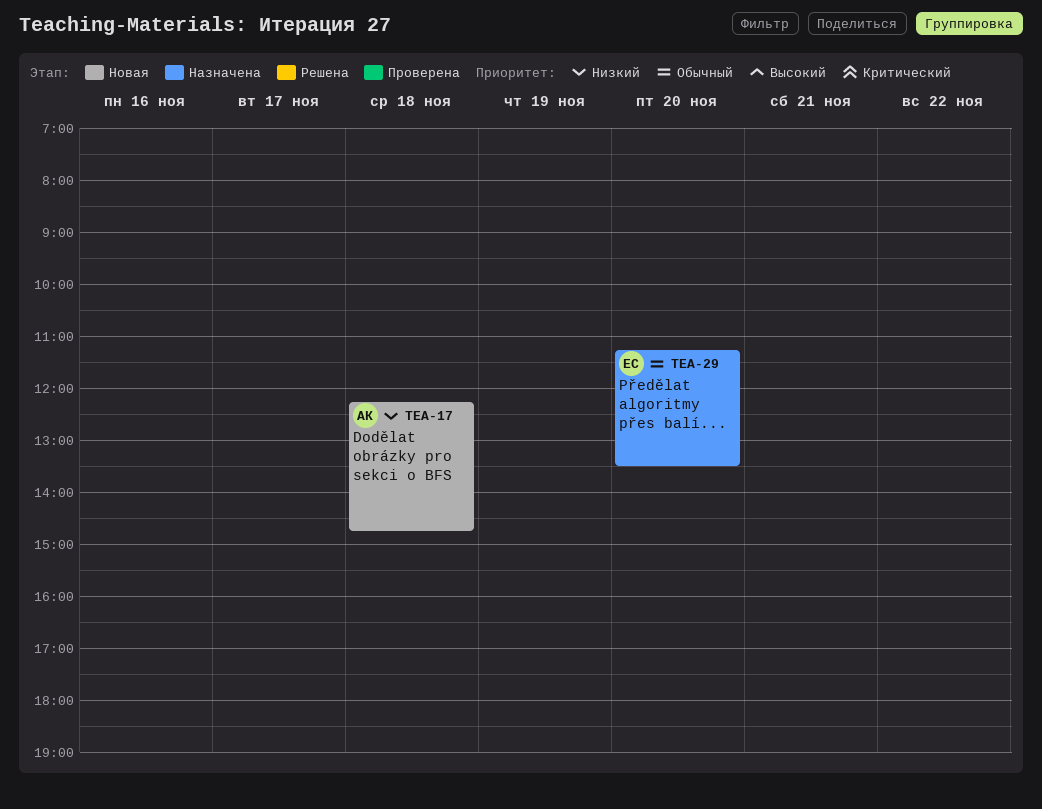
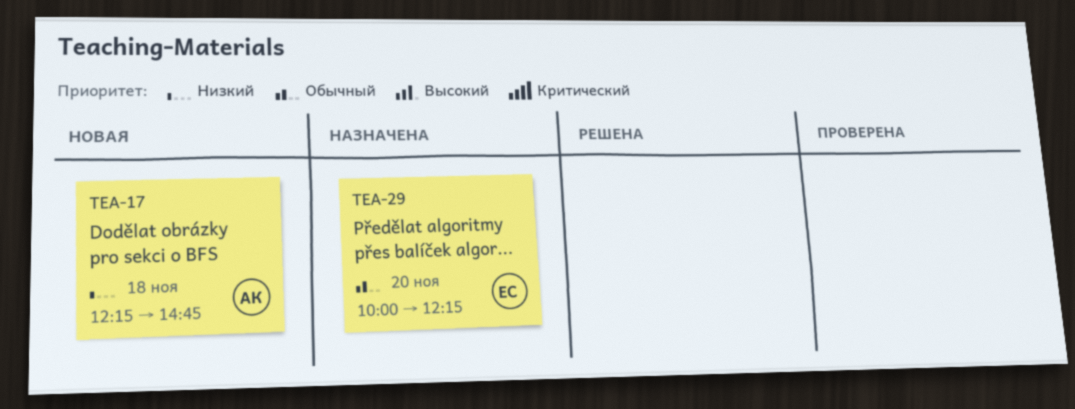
TEA-29, begins: 11:15 -> 10:00
TEA-29, ends: 13:30 -> 12:15

